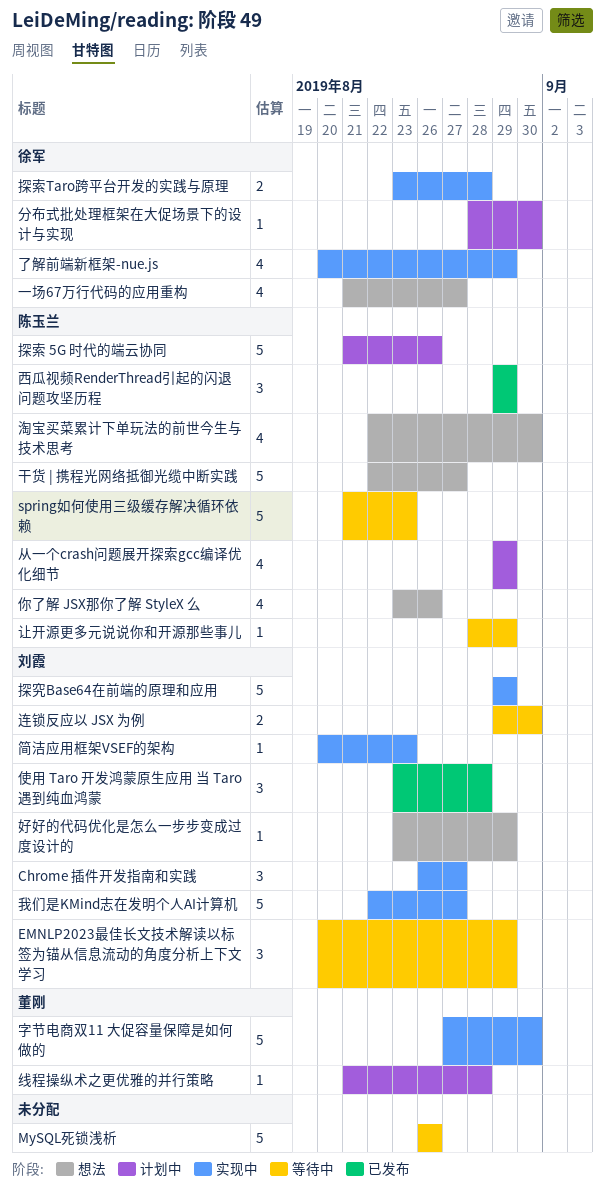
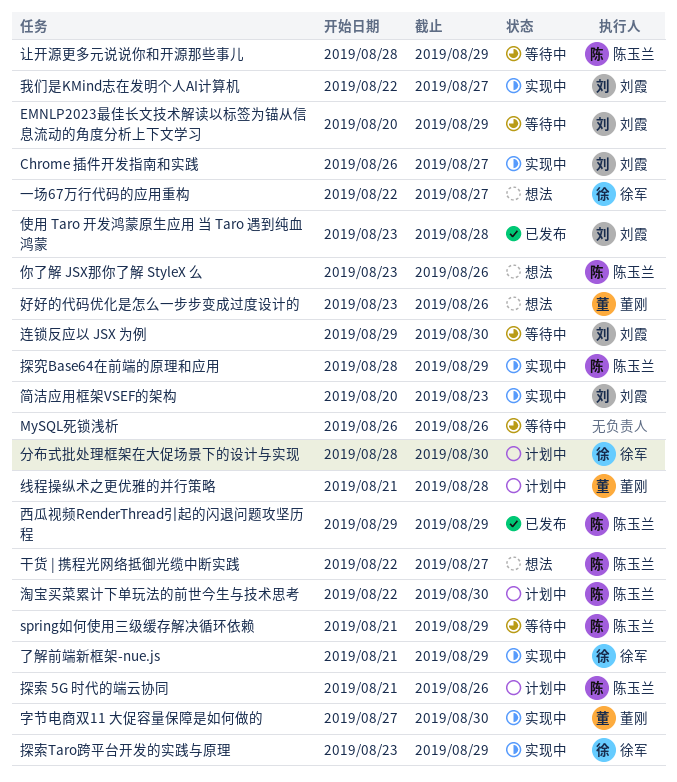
spring如何使用三级缓存解决循环依赖, due: Aug 23 -> Aug 29
一场67万行代码的应用重构, start: Aug 21 -> Aug 22
了解前端新框架-nue.js, start: Aug 20 -> Aug 21
从一个crash问题展开探索gcc编译优化细节: present -> none
好好的代码优化是怎么一步步变成过度设计的, owner: 刘霞 -> 董刚
好好的代码优化是怎么一步步变成过度设计的, due: Aug 29 -> Aug 26
探究Base64在前端的原理和应用, owner: 刘霞 -> 陈玉兰
探究Base64在前端的原理和应用, start: Aug 29 -> Aug 28
探索Taro跨平台开发的实践与原理, due: Aug 28 -> Aug 29
淘宝买菜累计下单玩法的前世今生与技术思考, status: 想法 -> 计划中

